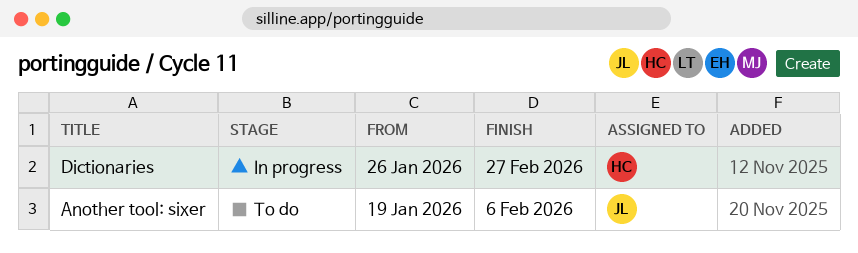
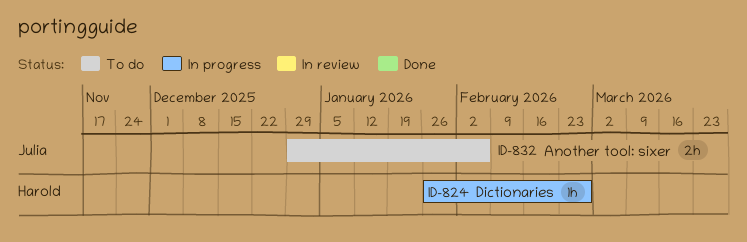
Another tool: sixer, start: Jan 19 -> Dec 29

